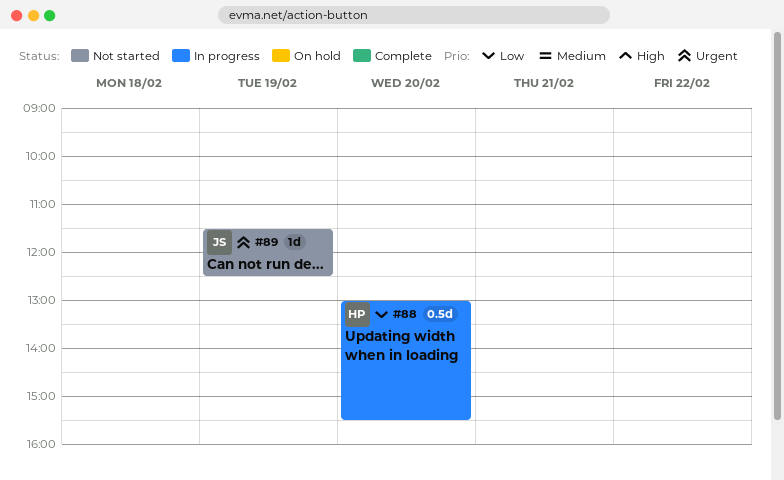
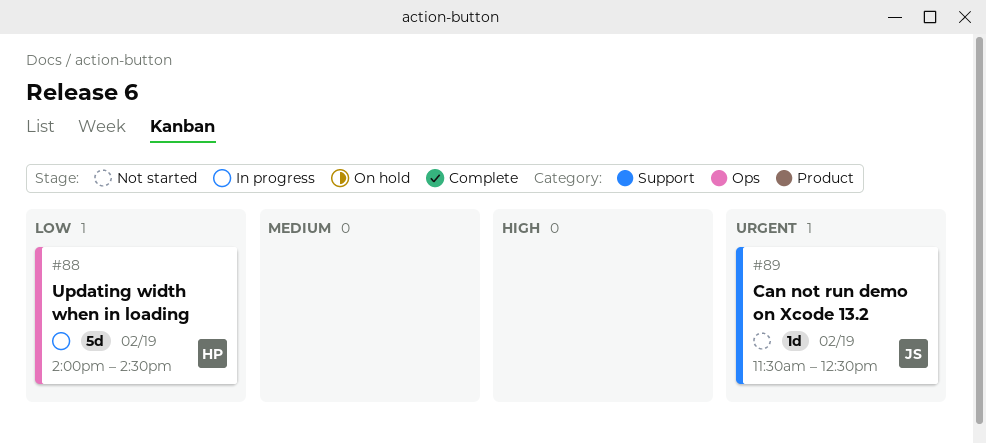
#88, estimate: 0.5d -> 5d
#88, day: Feb 20 -> Feb 19
#88, begins: 13:00 -> 14:00
#88, ends: 15:30 -> 14:30

